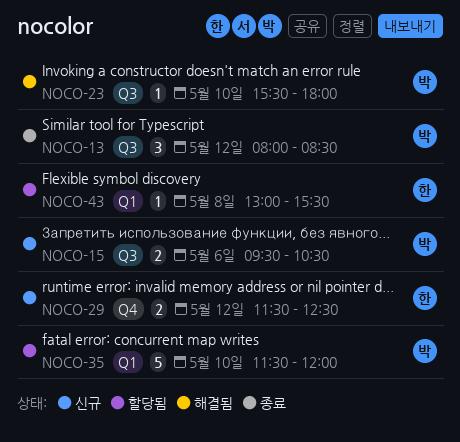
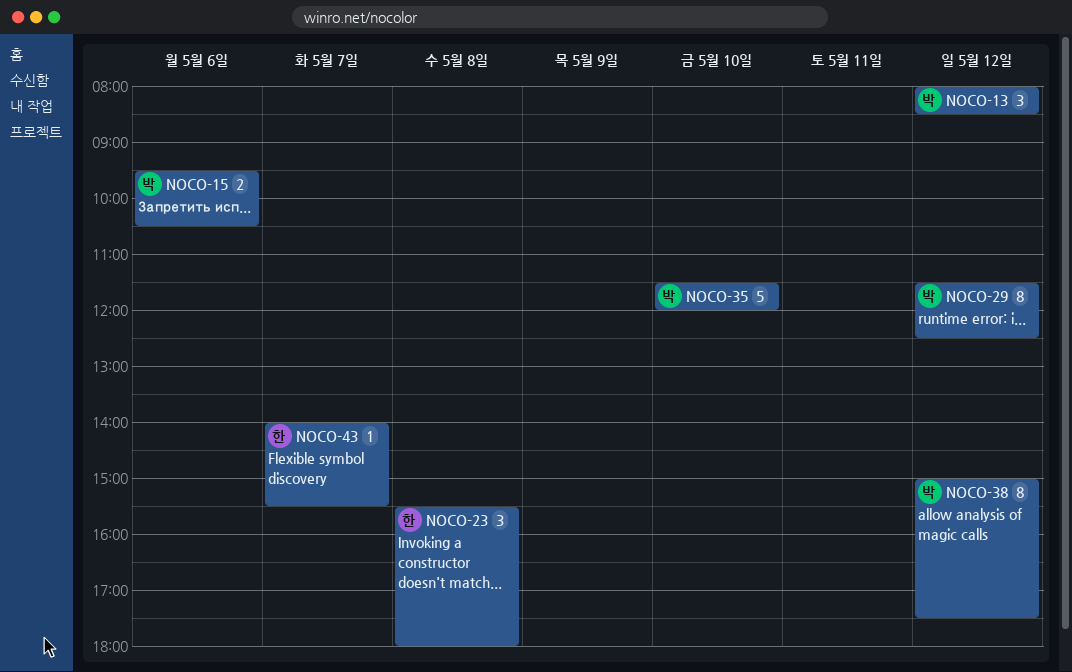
NOCO-23, owner: 박 -> 한
NOCO-23, estimate: 1 -> 3
NOCO-23, day: May 10 -> May 8
NOCO-29, owner: 한 -> 박
NOCO-29, estimate: 2 -> 8
NOCO-38: none -> present
NOCO-43, day: May 8 -> May 7
NOCO-43, begins: 13:00 -> 14:00

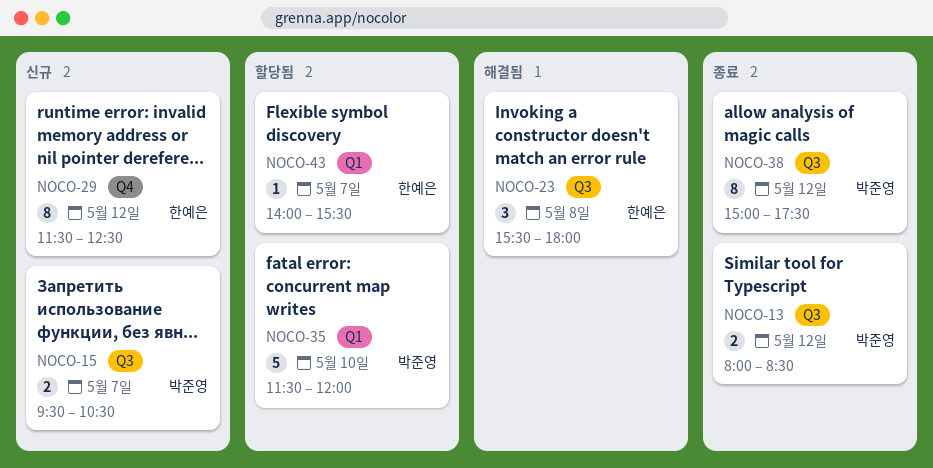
NOCO-13, estimate: 3 -> 2
NOCO-15, day: May 6 -> May 7
NOCO-29, owner: 박준영 -> 한예은

